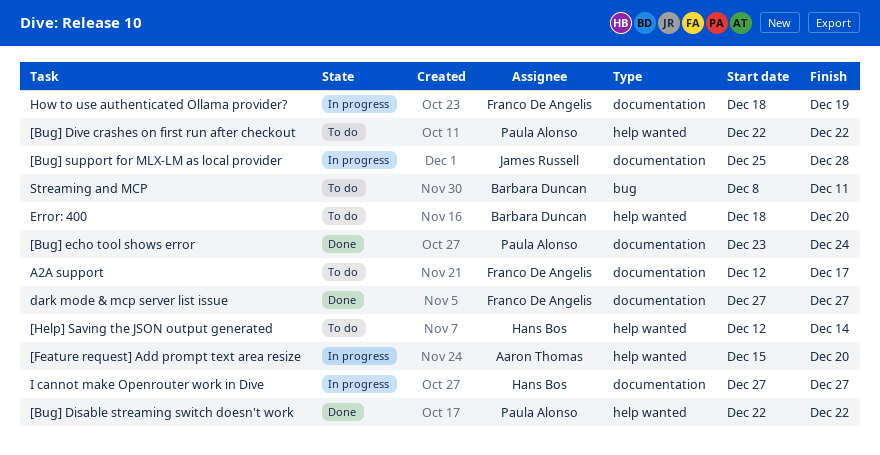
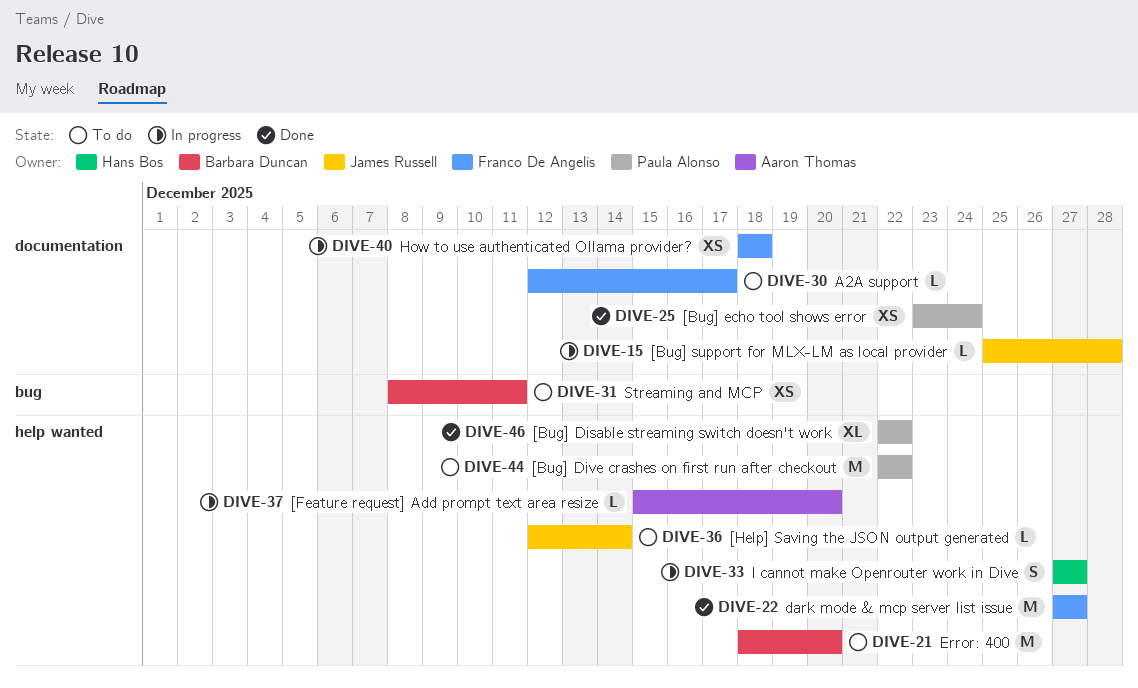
[Help] Saving the JSON output generated, owner: Hans Bos -> James Russell
dark mode & mcp server list issue, label: documentation -> help wanted
How to use authenticated Ollama provider?, due: Dec 19 -> Dec 18
I cannot make Openrouter work in Dive, label: documentation -> help wanted

